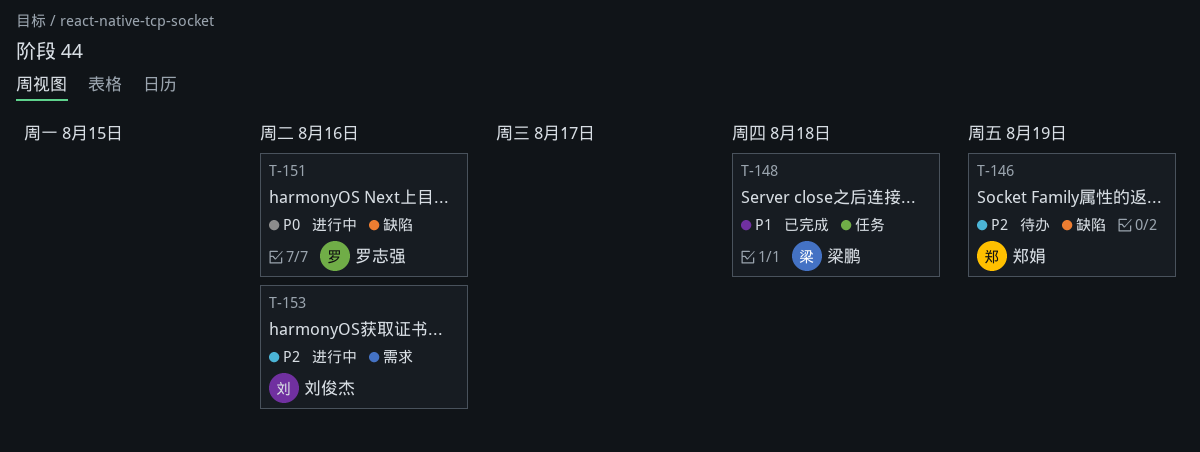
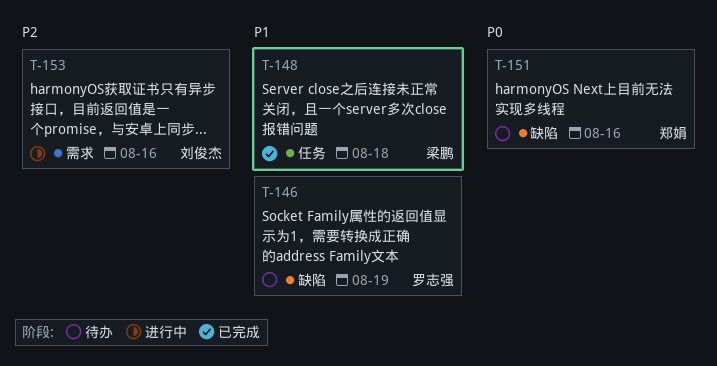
T-146, owner: 郑娟 -> 罗志强
T-146, priority: P2 -> P1
T-151, status: 进行中 -> 待办
T-151, owner: 罗志强 -> 郑娟

